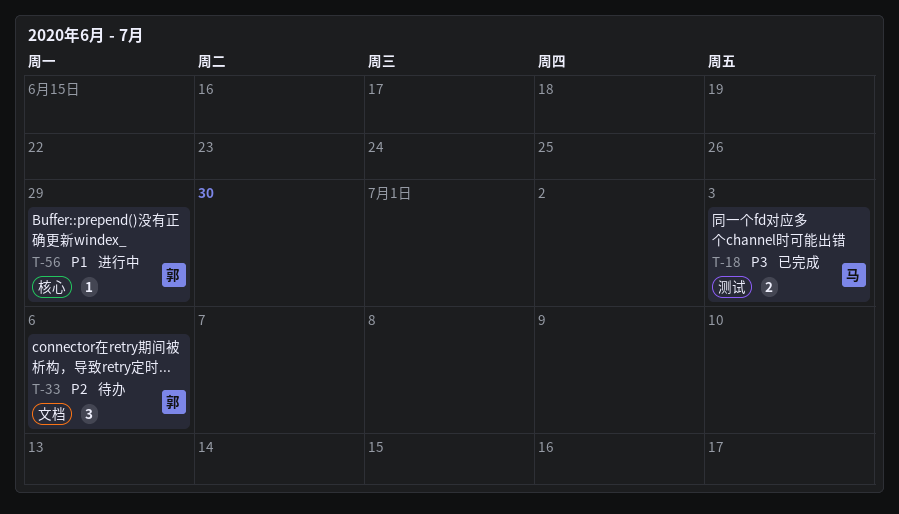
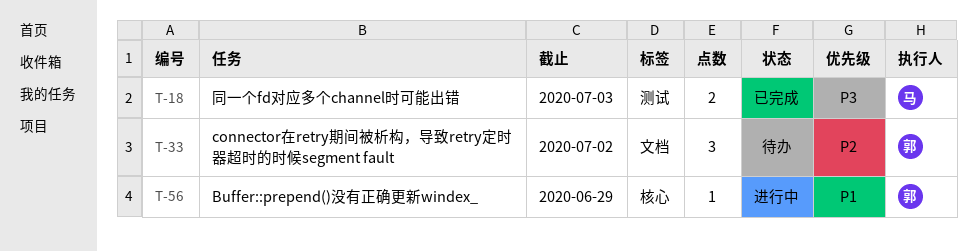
T-33, due: Jul 6 -> Jul 2

